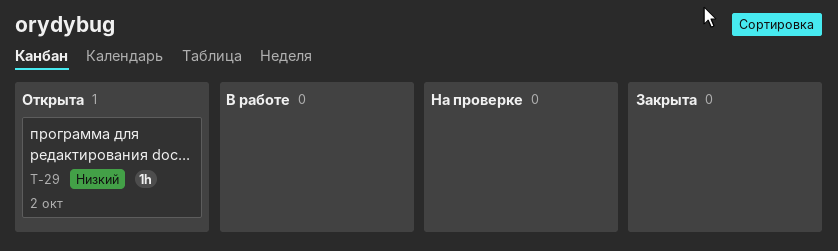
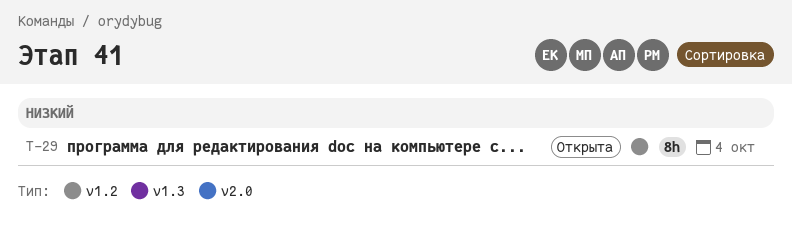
T-29, estimate: 1h -> 8h
T-29, due: Oct 2 -> Oct 4

